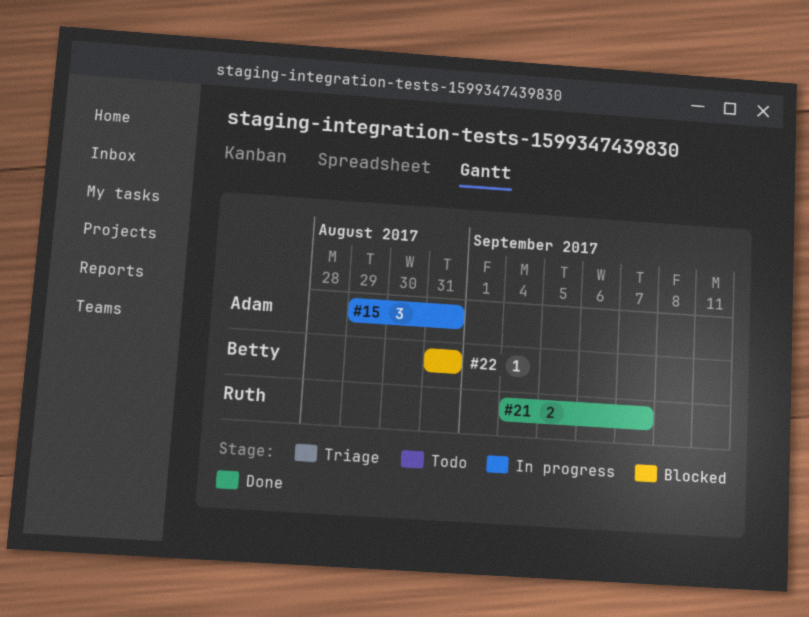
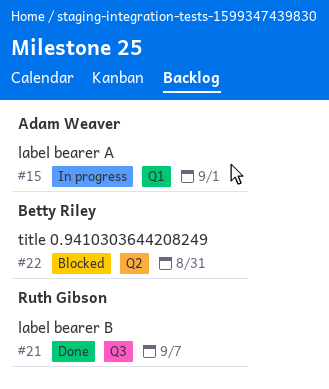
#15, due: Aug 31 -> Sep 1

